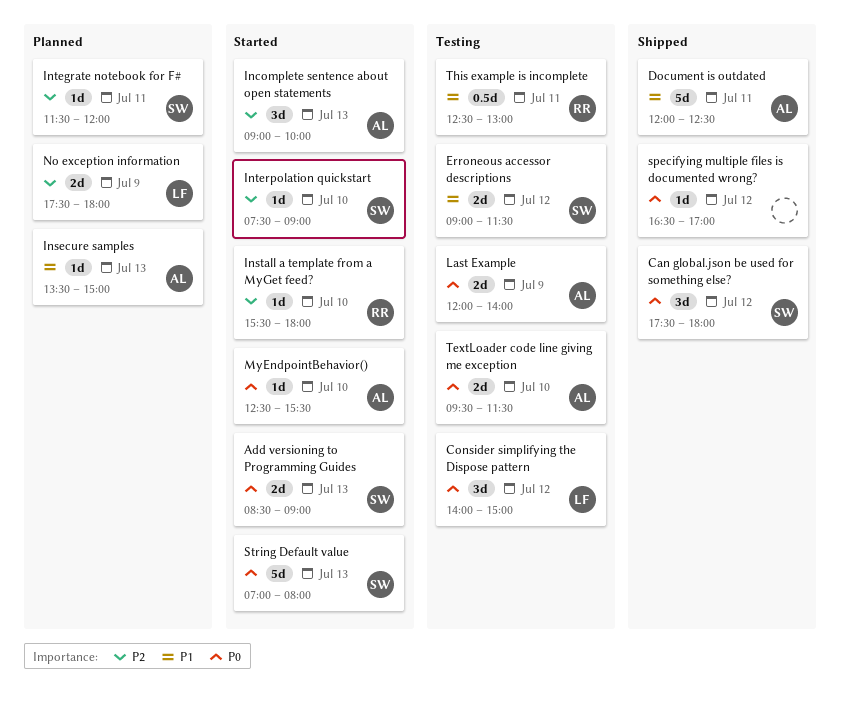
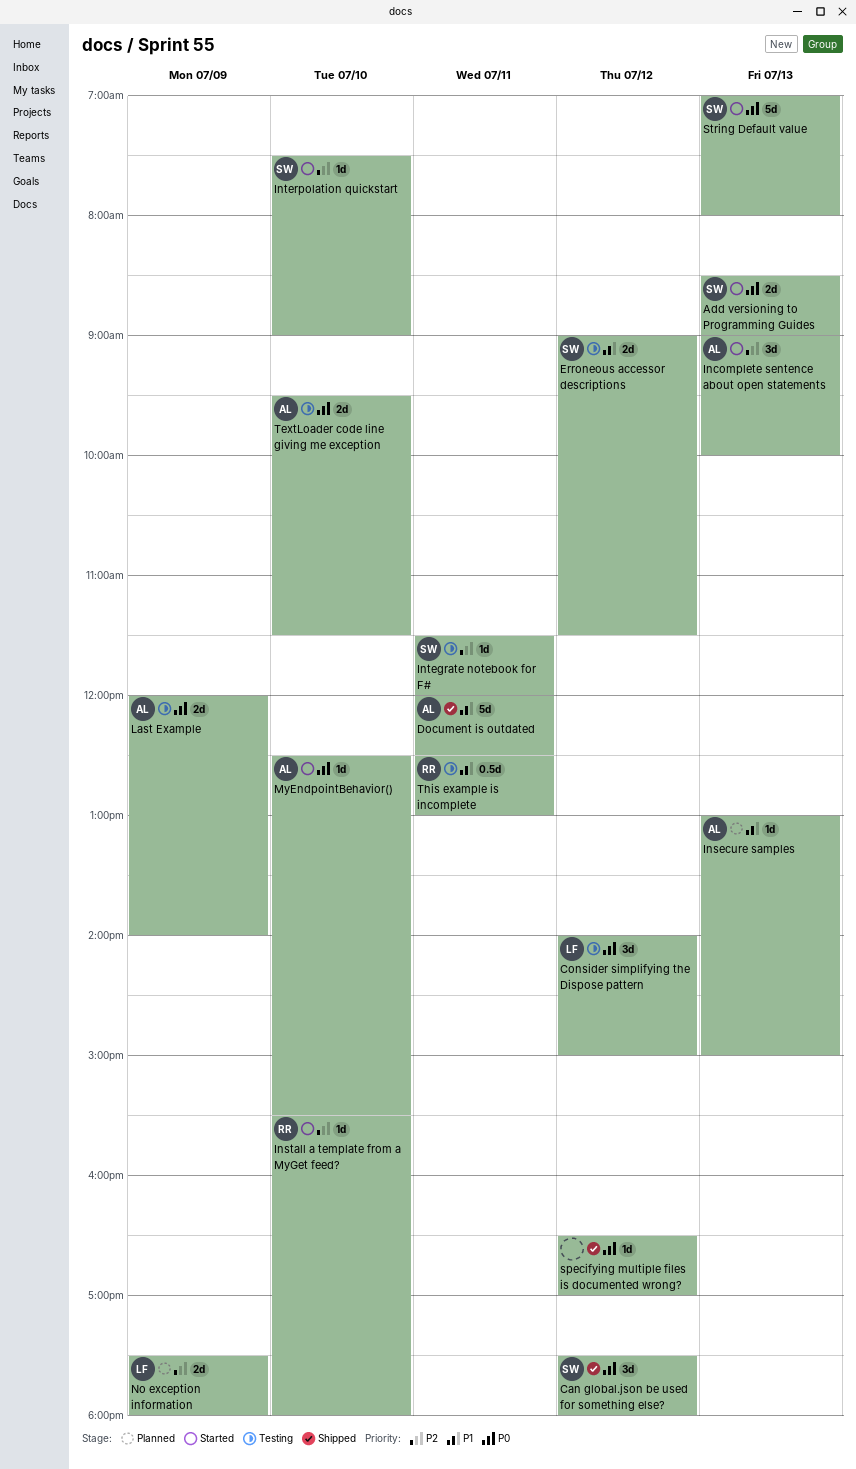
Insecure samples, begins: 13:30 -> 13:00
Integrate notebook for F#, status: Planned -> Testing

